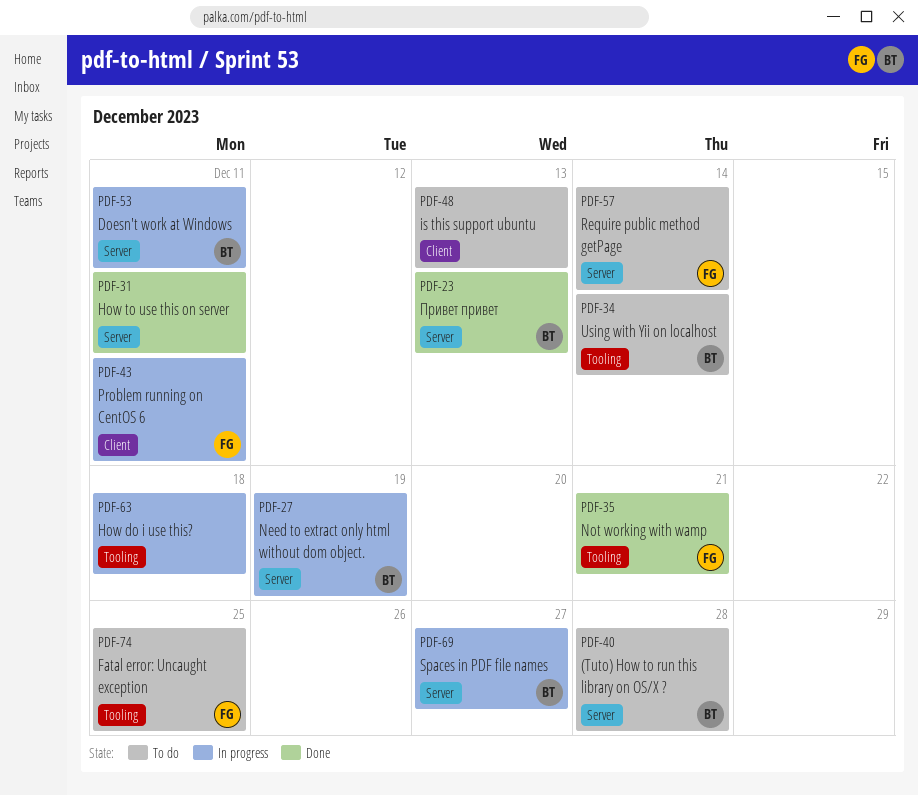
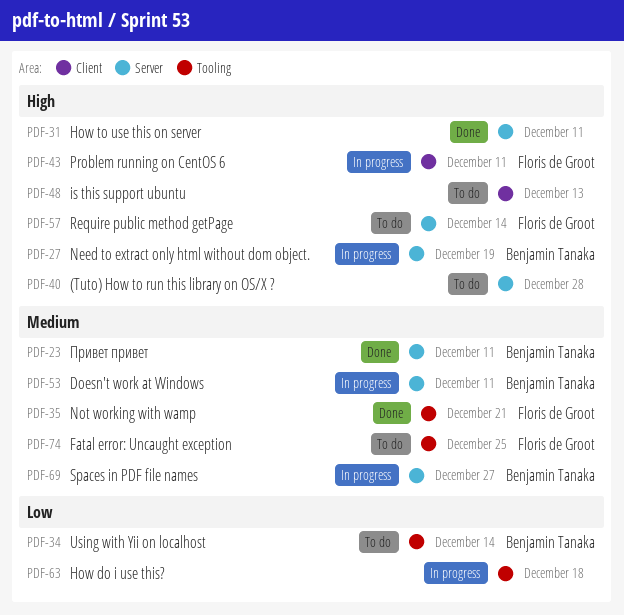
PDF-23, due: Dec 13 -> Dec 11
PDF-40, owner: Benjamin Tanaka -> none

